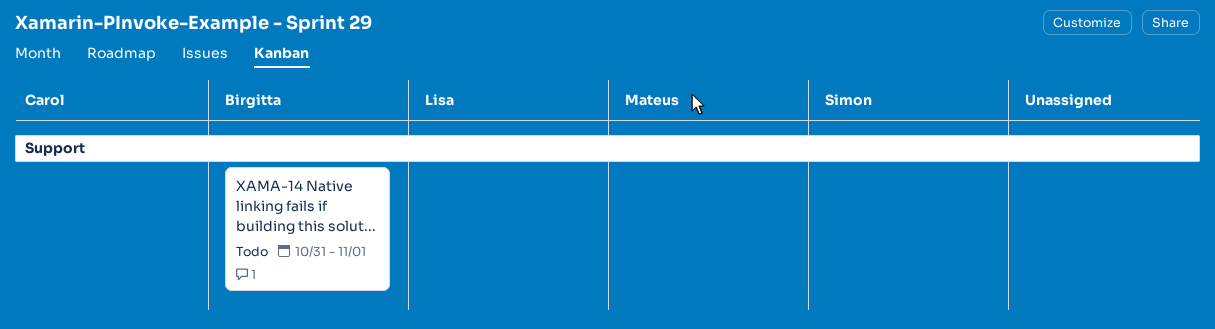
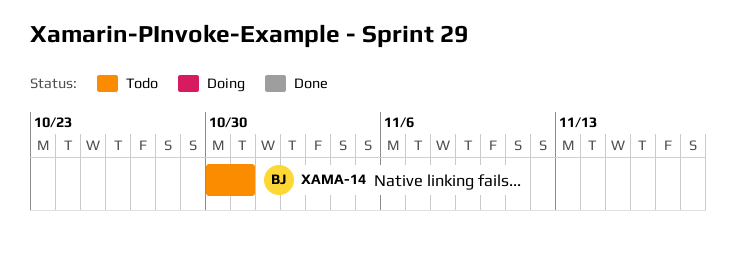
XAMA-14, start: Oct 31 -> Oct 30
XAMA-14, due: Nov 1 -> Oct 31

